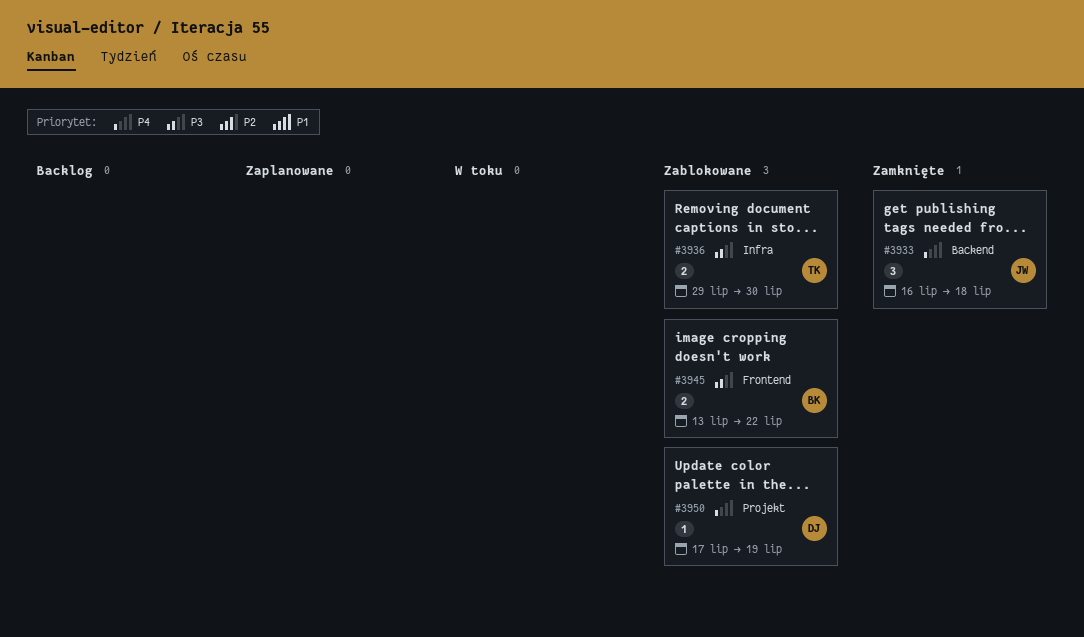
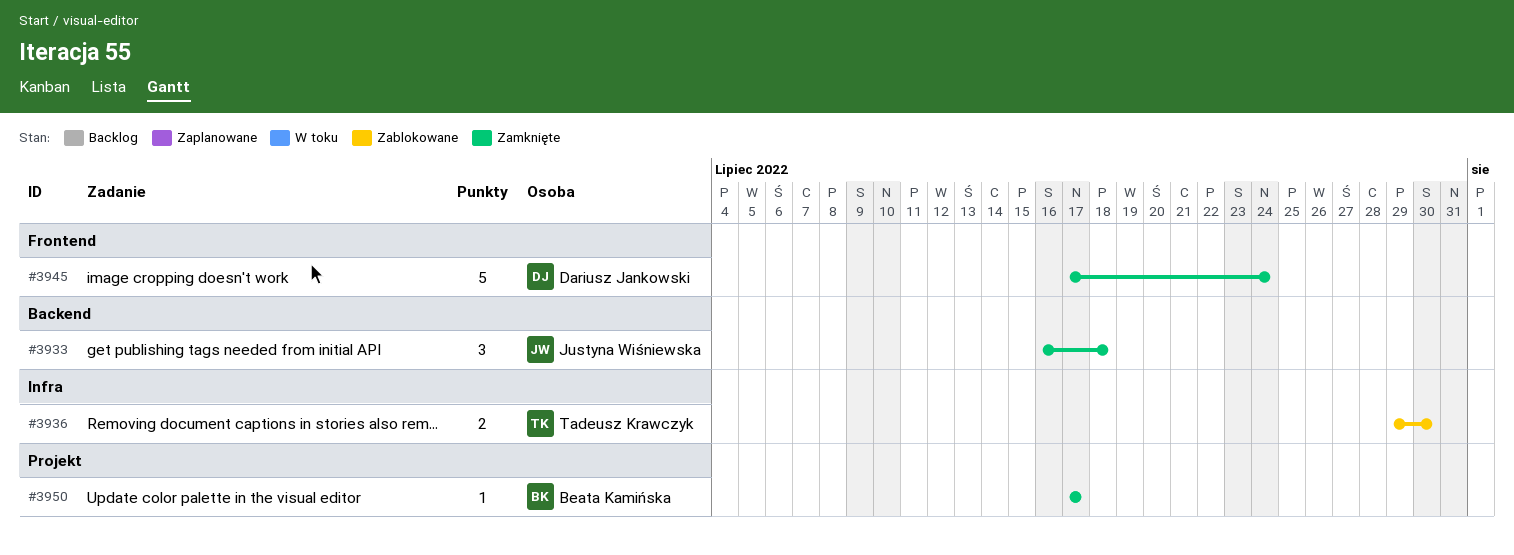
#3945, status: Zablokowane -> Zamknięte
#3945, owner: Beata Kamińska -> Dariusz Jankowski
#3945, estimate: 2 -> 5
#3945, start: Jul 13 -> Jul 17
#3945, due: Jul 22 -> Jul 24
#3950, status: Zablokowane -> Zamknięte
#3950, owner: Dariusz Jankowski -> Beata Kamińska
#3950, due: Jul 19 -> Jul 17

